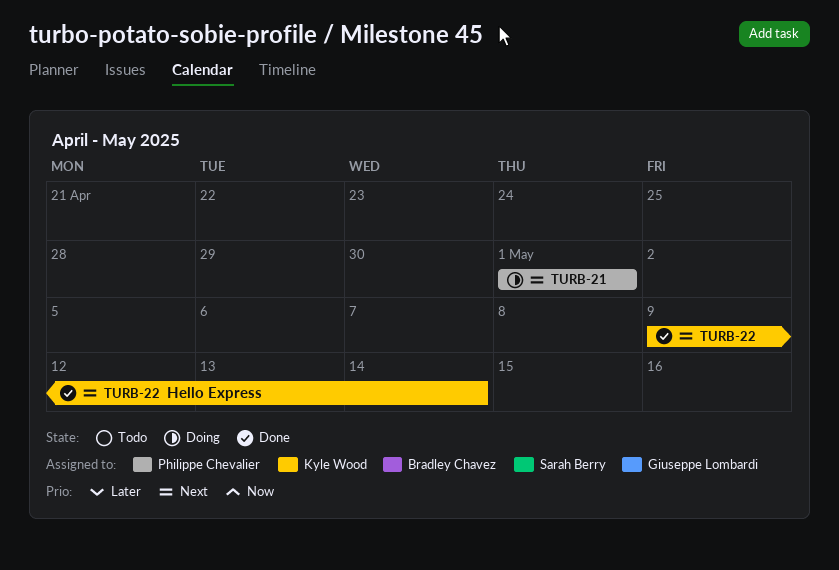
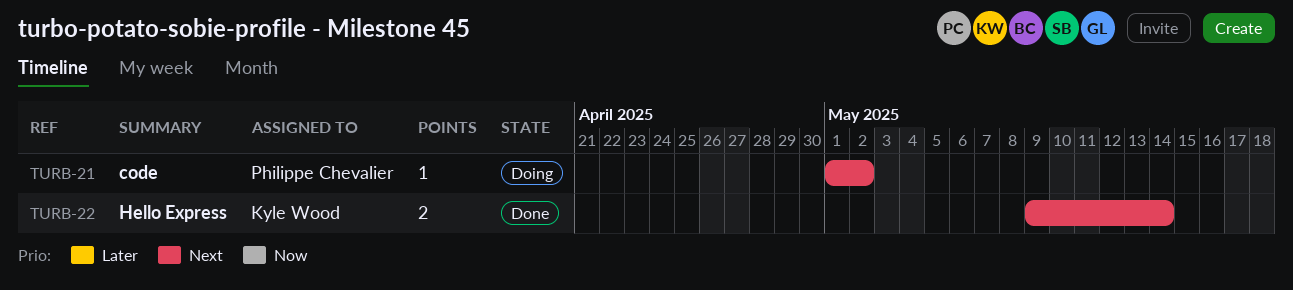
TURB-21, due: May 1 -> May 2

